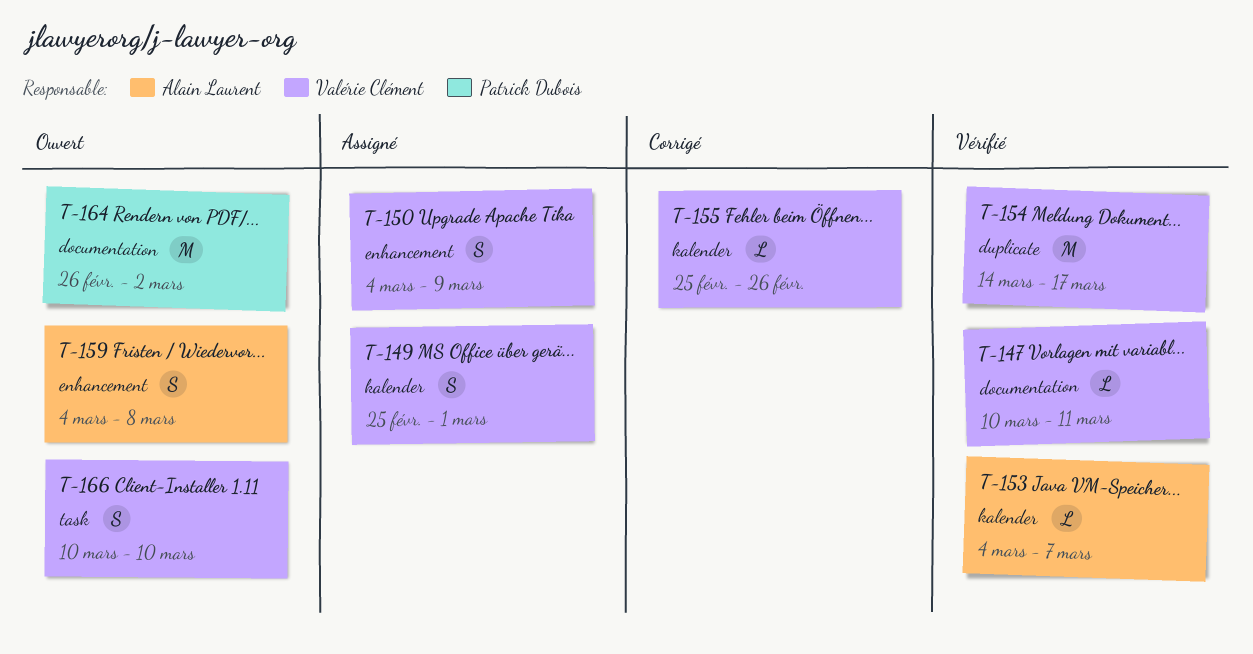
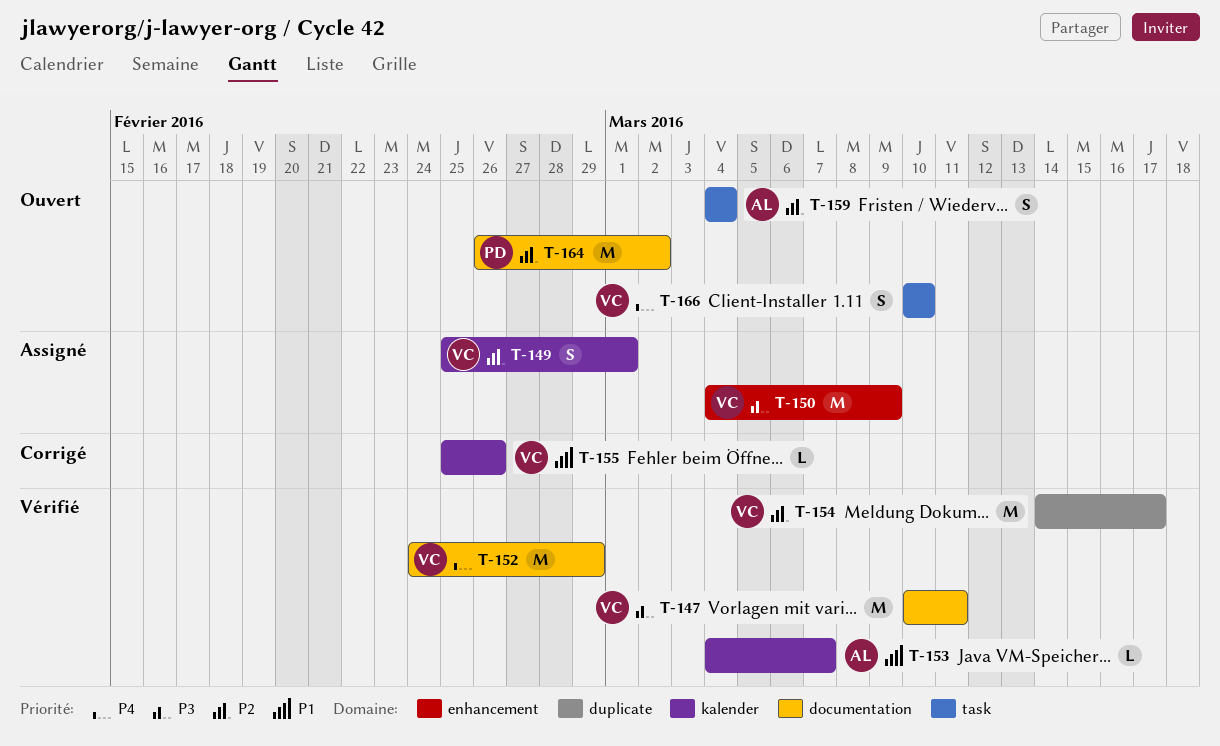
T-147, estimate: L -> M
T-150, estimate: S -> M
T-152: none -> present
T-159, label: enhancement -> task
T-159, due: Mar 8 -> Mar 4

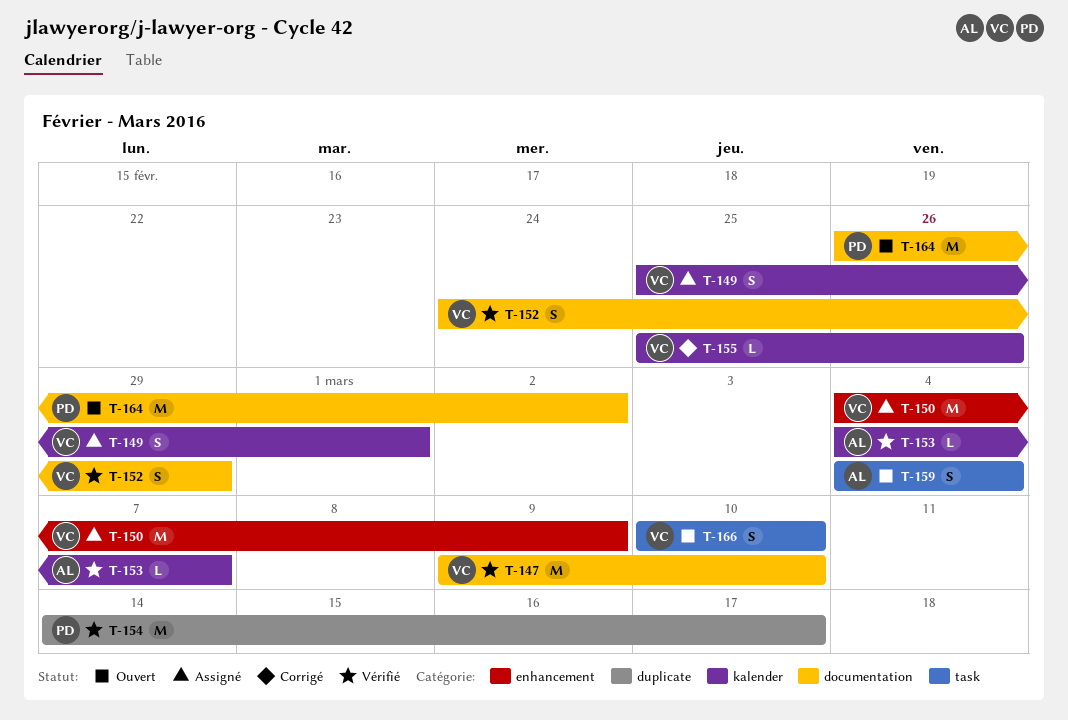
T-147, start: Mar 10 -> Mar 9
T-147, due: Mar 11 -> Mar 10
T-152, estimate: M -> S
T-154, owner: VC -> PD

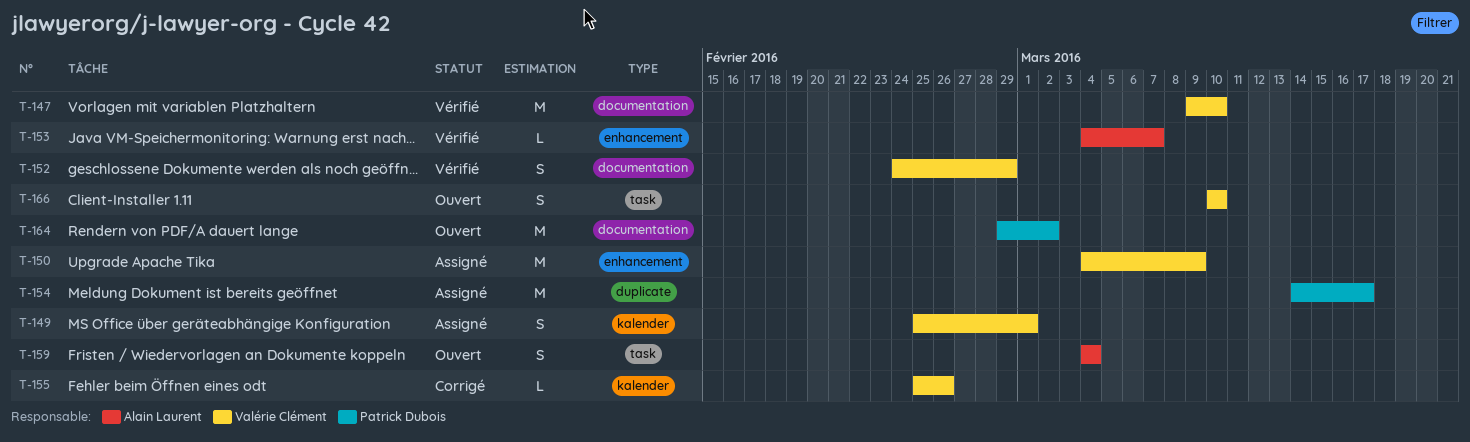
T-153, label: kalender -> enhancement
T-154, status: Vérifié -> Assigné
T-164, start: Feb 26 -> Feb 29

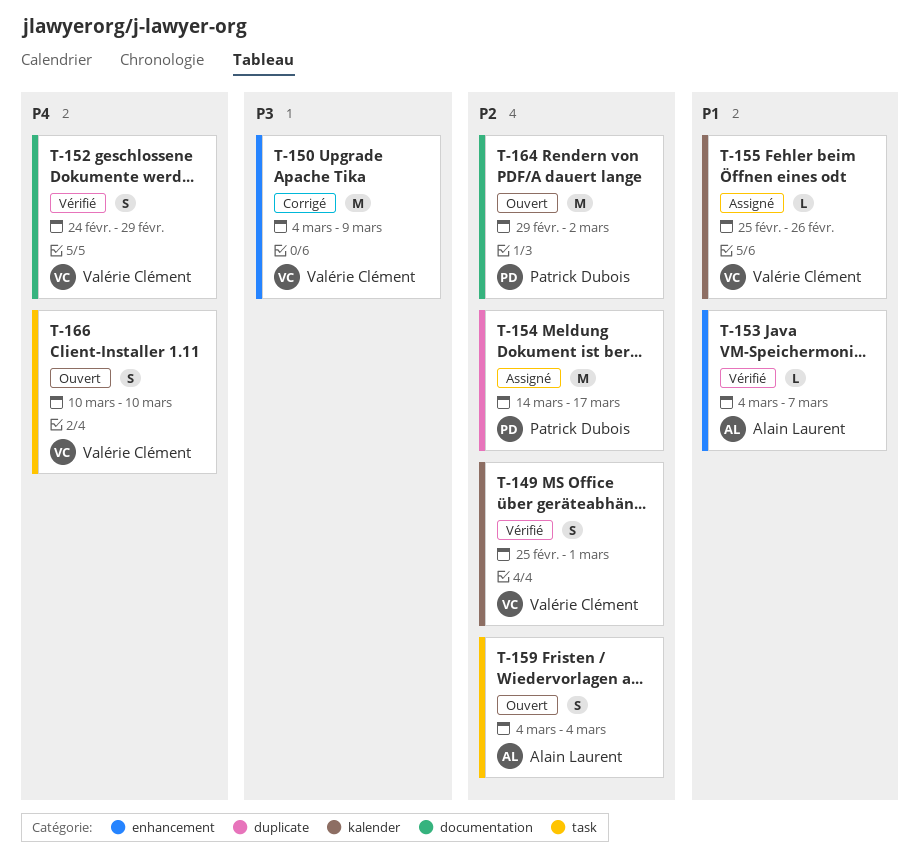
T-147: present -> none
T-149, status: Assigné -> Vérifié
T-150, status: Assigné -> Corrigé
T-155, status: Corrigé -> Assigné

